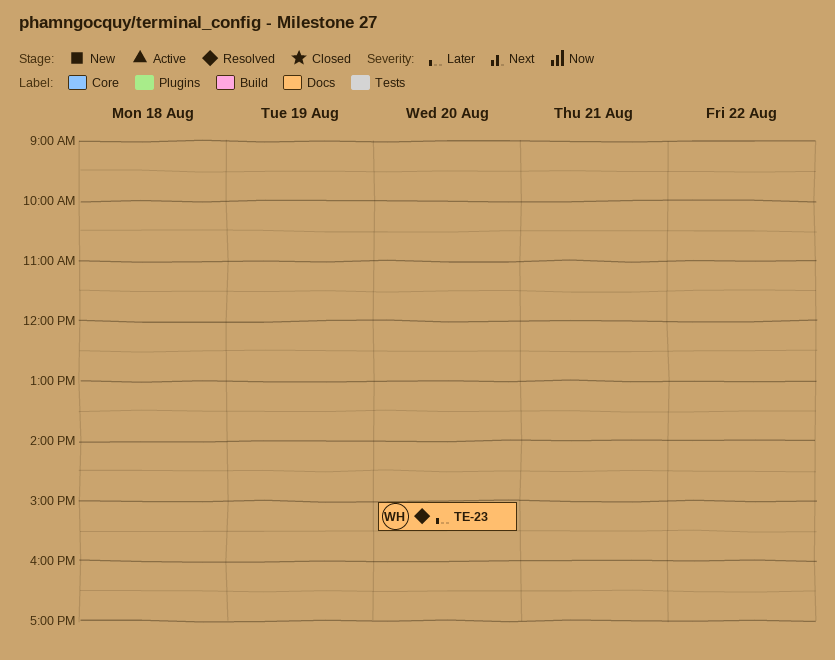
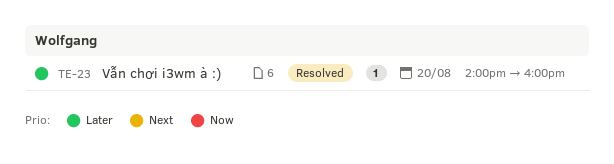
TE-23, begins: 15:00 -> 14:00
TE-23, ends: 15:30 -> 16:00

